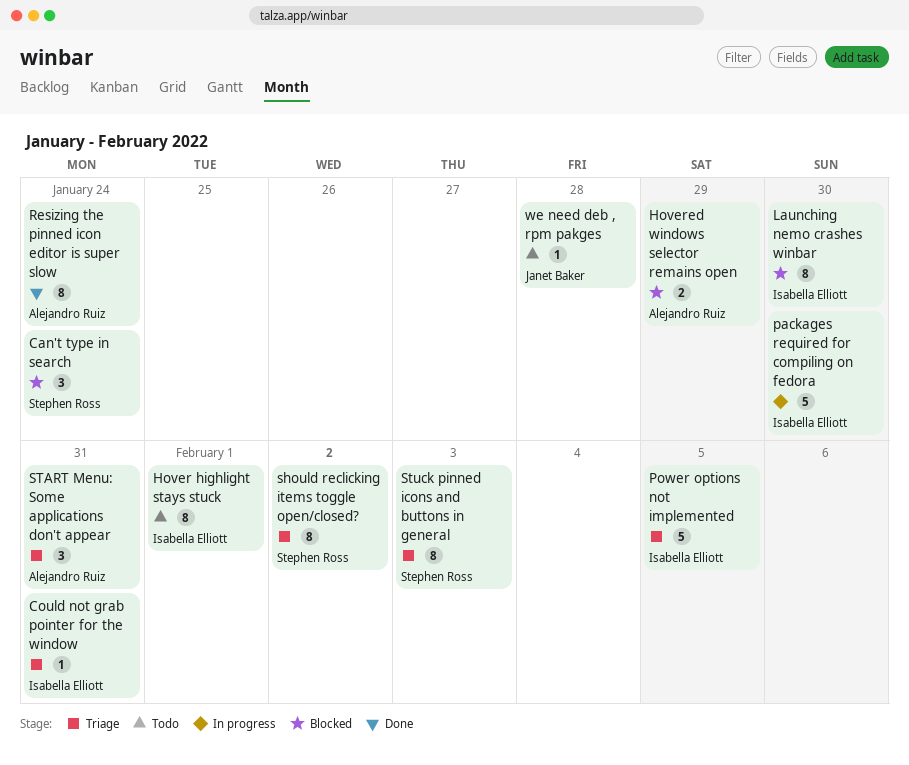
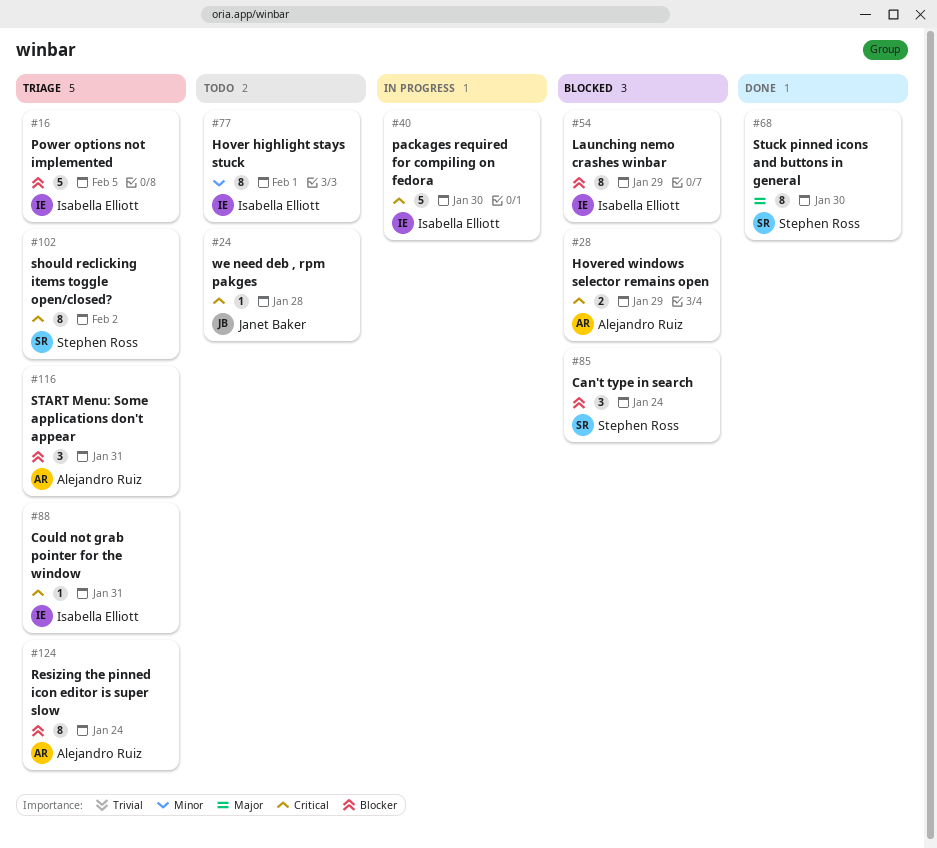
Launching nemo crashes winbar, due: Jan 30 -> Jan 29
Resizing the pinned icon editor is super slow, status: Done -> Triage
Stuck pinned icons and buttons in general, status: Triage -> Done
Stuck pinned icons and buttons in general, due: Feb 3 -> Jan 30

